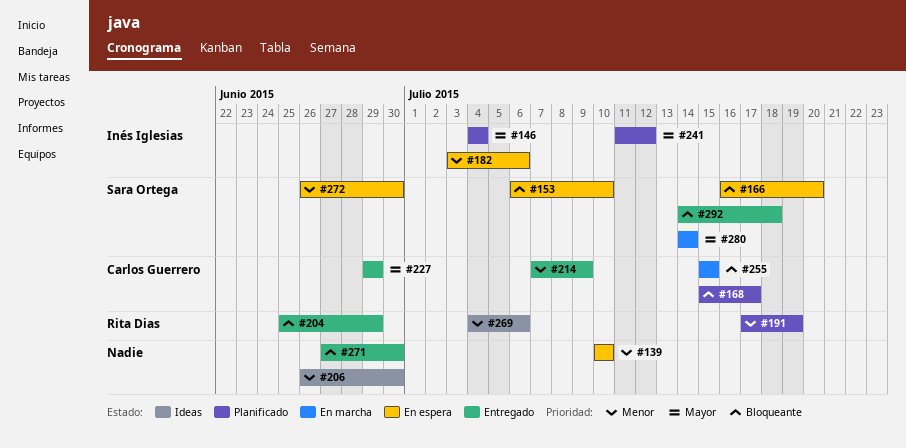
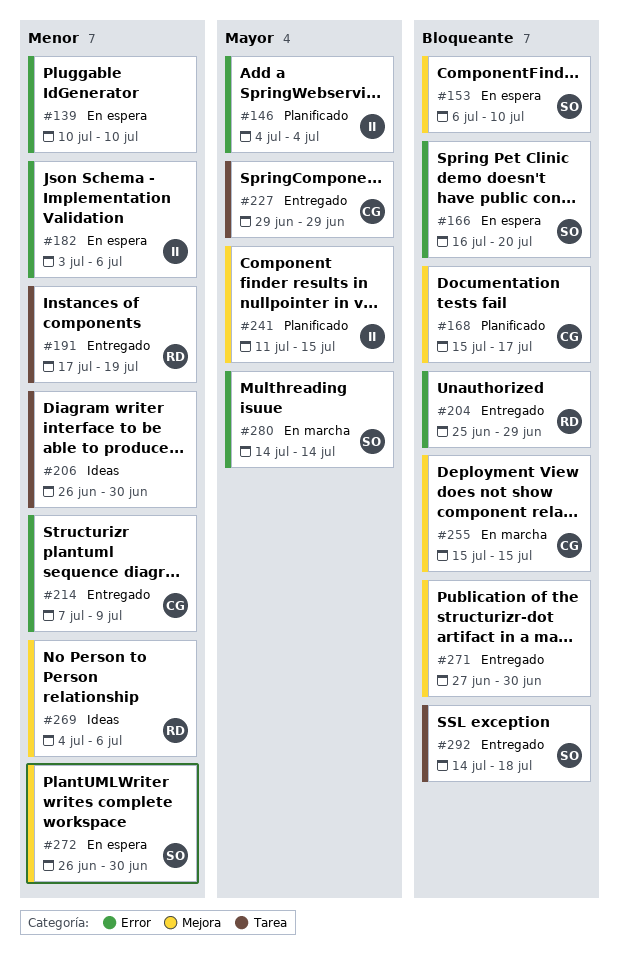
#191, status: Planificado -> Entregado
#241, due: Jul 12 -> Jul 15

